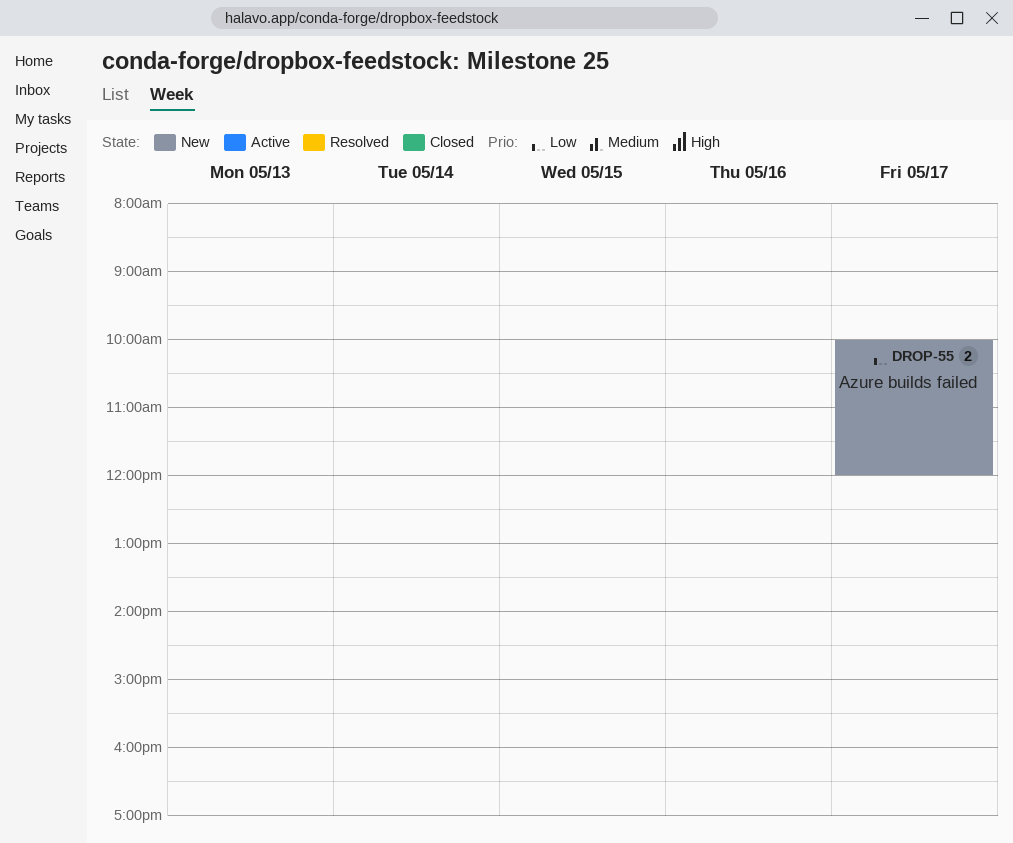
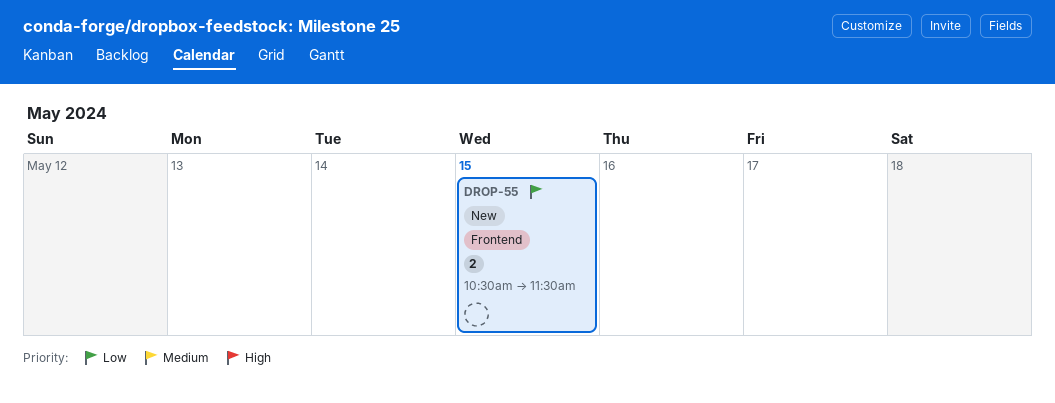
DROP-55, day: May 17 -> May 15
DROP-55, begins: 10:00 -> 10:30
DROP-55, ends: 12:00 -> 11:30

